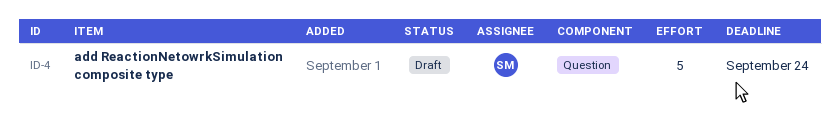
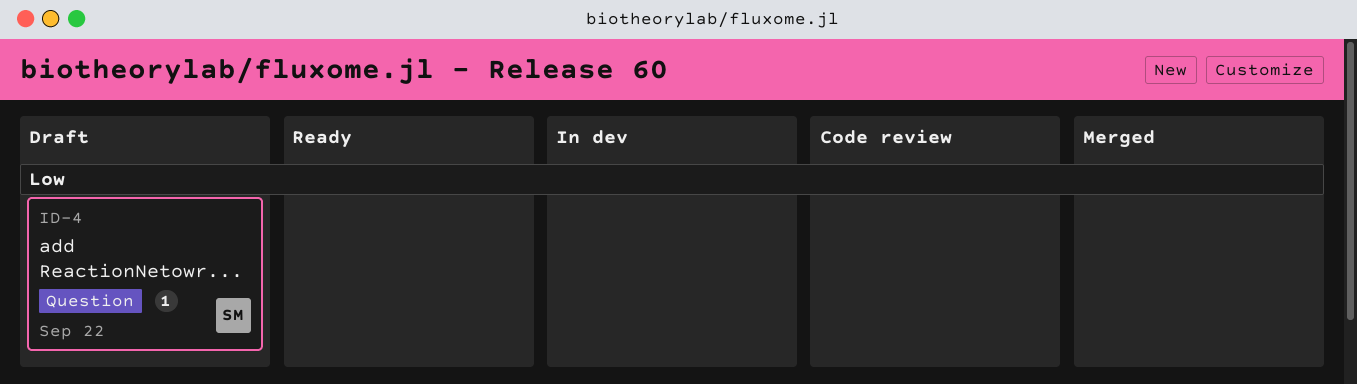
ID-4, estimate: 5 -> 1
ID-4, due: Sep 24 -> Sep 22

